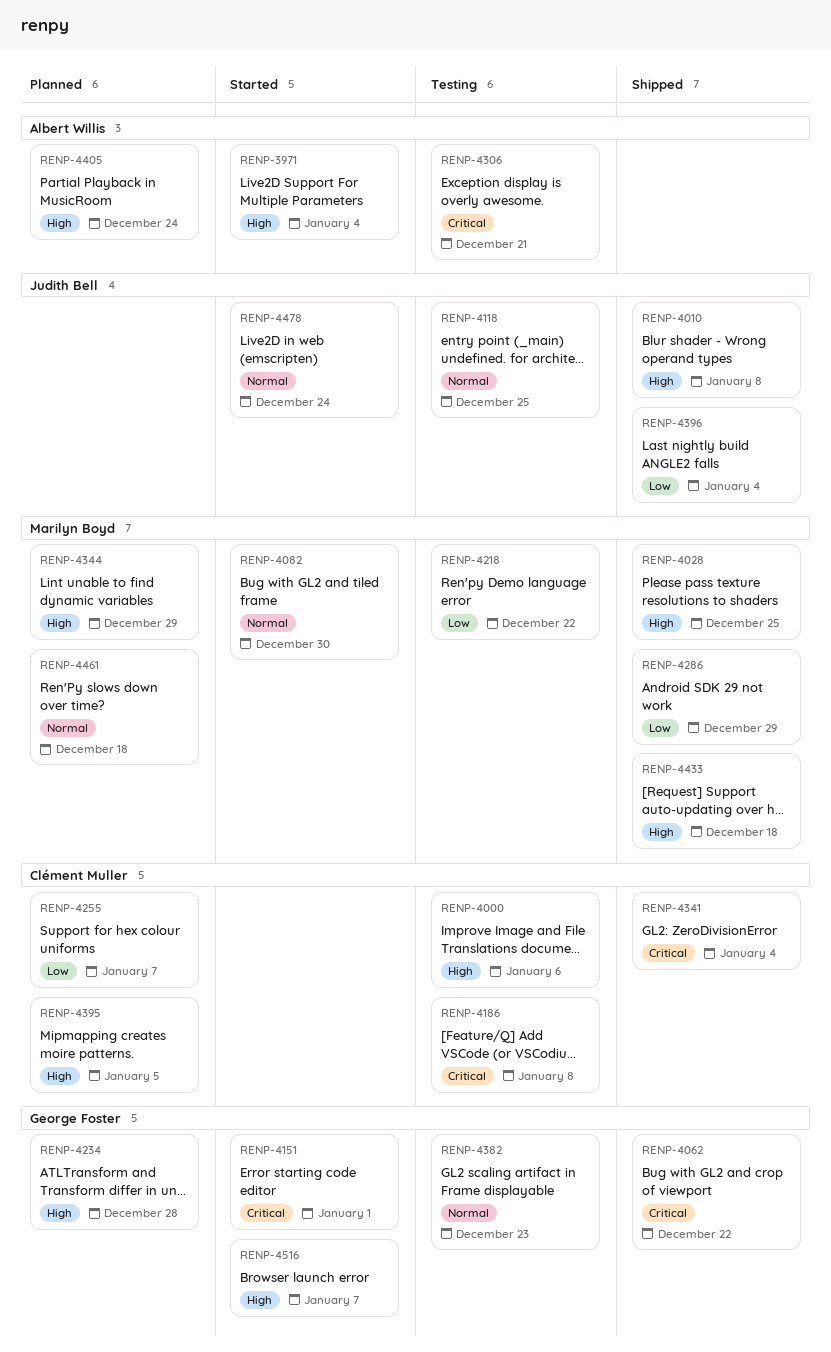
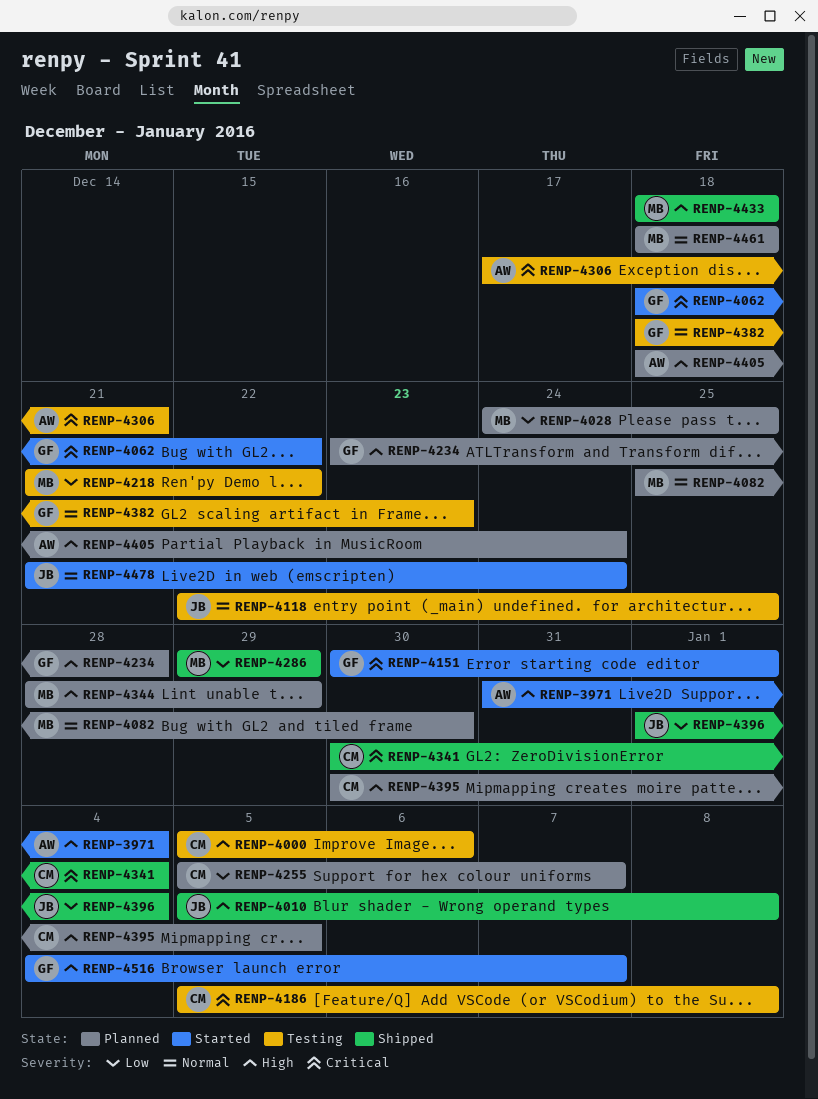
RENP-4028, status: Shipped -> Planned
RENP-4028, priority: High -> Low
RENP-4062, status: Shipped -> Started
RENP-4082, status: Started -> Planned

